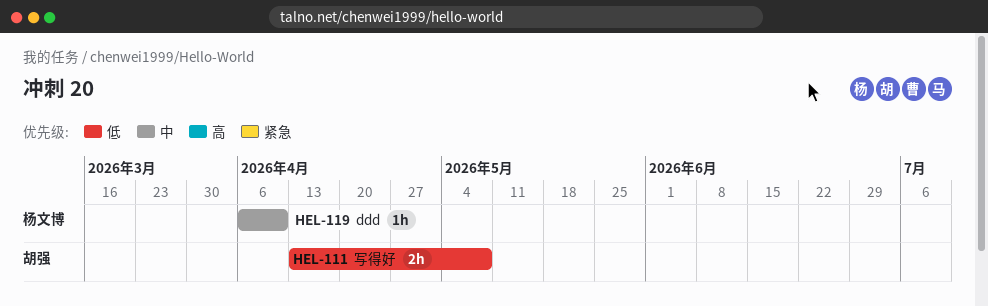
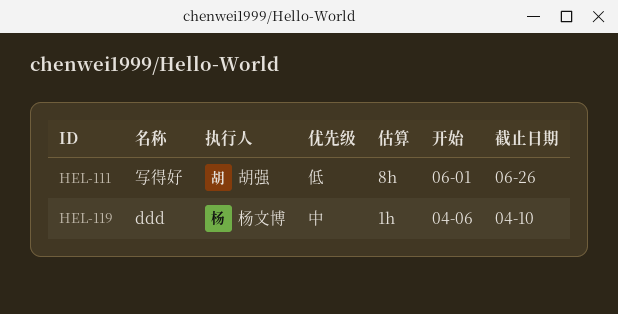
HEL-111, estimate: 2h -> 8h
HEL-111, start: Apr 13 -> Jun 1
HEL-111, due: May 8 -> Jun 26

